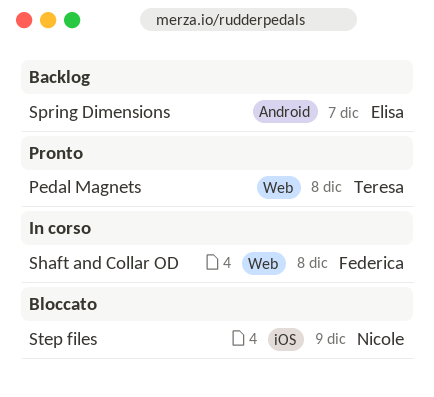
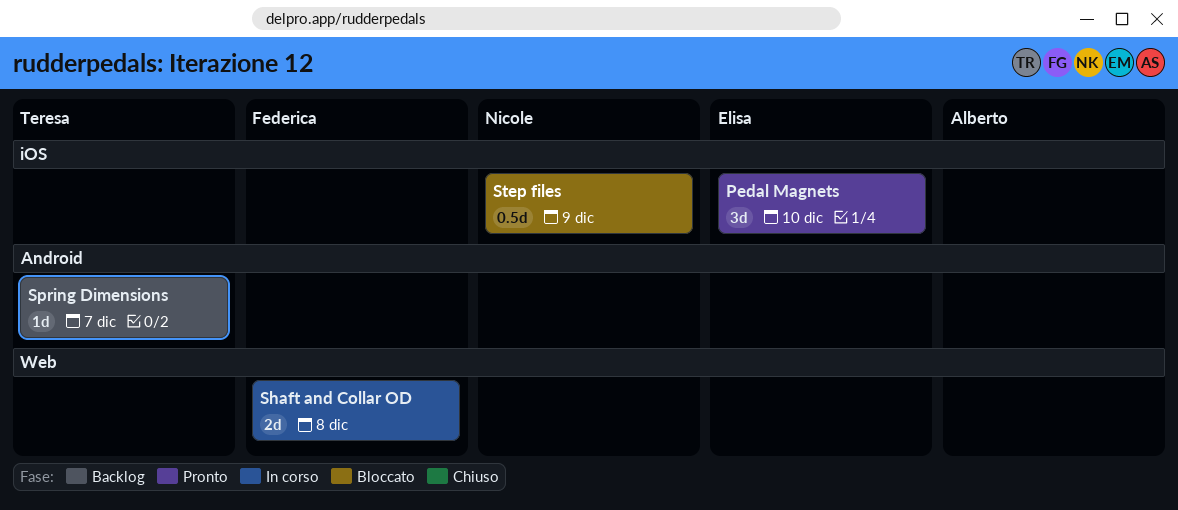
Pedal Magnets, owner: Teresa -> Elisa
Pedal Magnets, label: Web -> iOS
Pedal Magnets, due: Dec 8 -> Dec 10
Spring Dimensions, owner: Elisa -> Teresa

